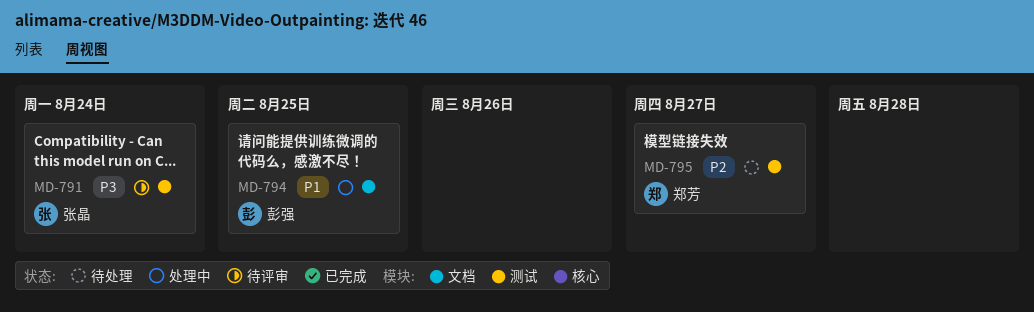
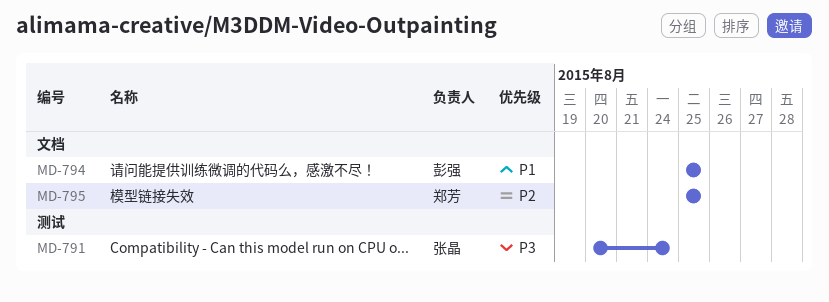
MD-795, label: 测试 -> 文档
MD-795, due: Aug 27 -> Aug 25

